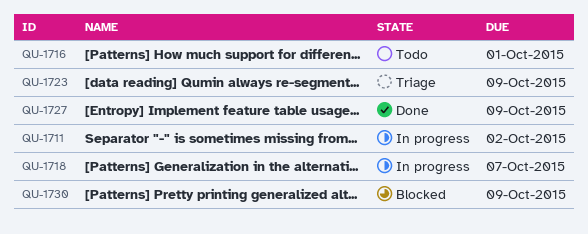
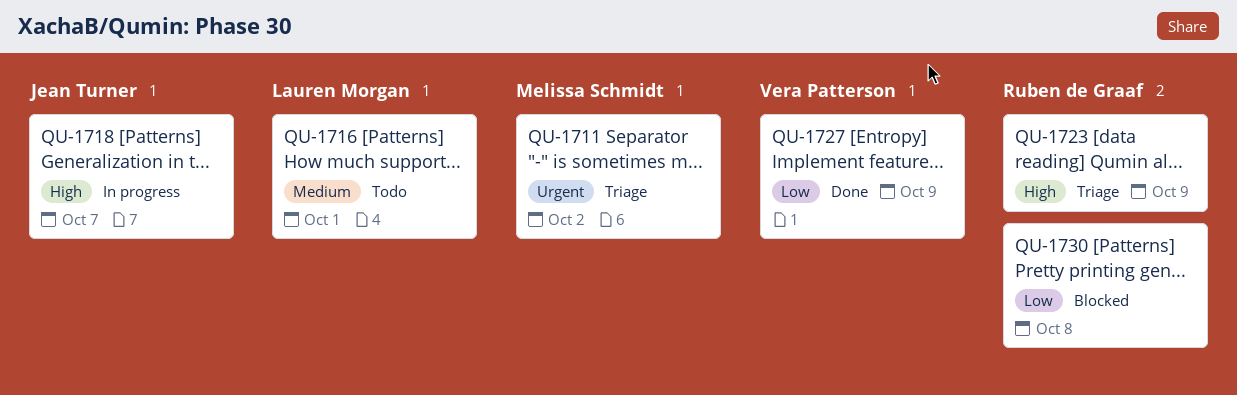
QU-1711, status: In progress -> Triage
QU-1730, due: Oct 9 -> Oct 8

